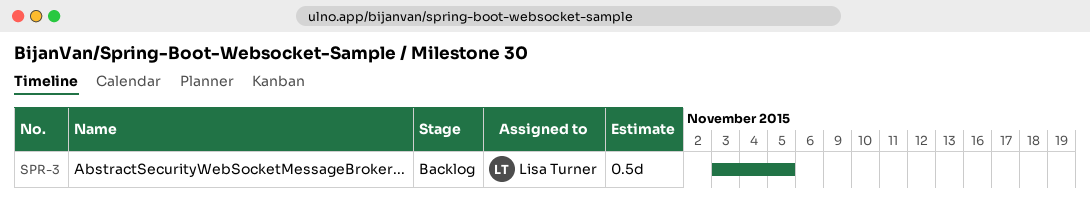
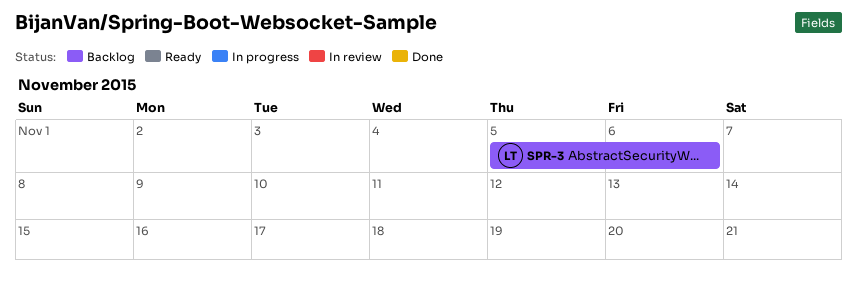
SPR-3, start: Nov 3 -> Nov 5
SPR-3, due: Nov 5 -> Nov 6

